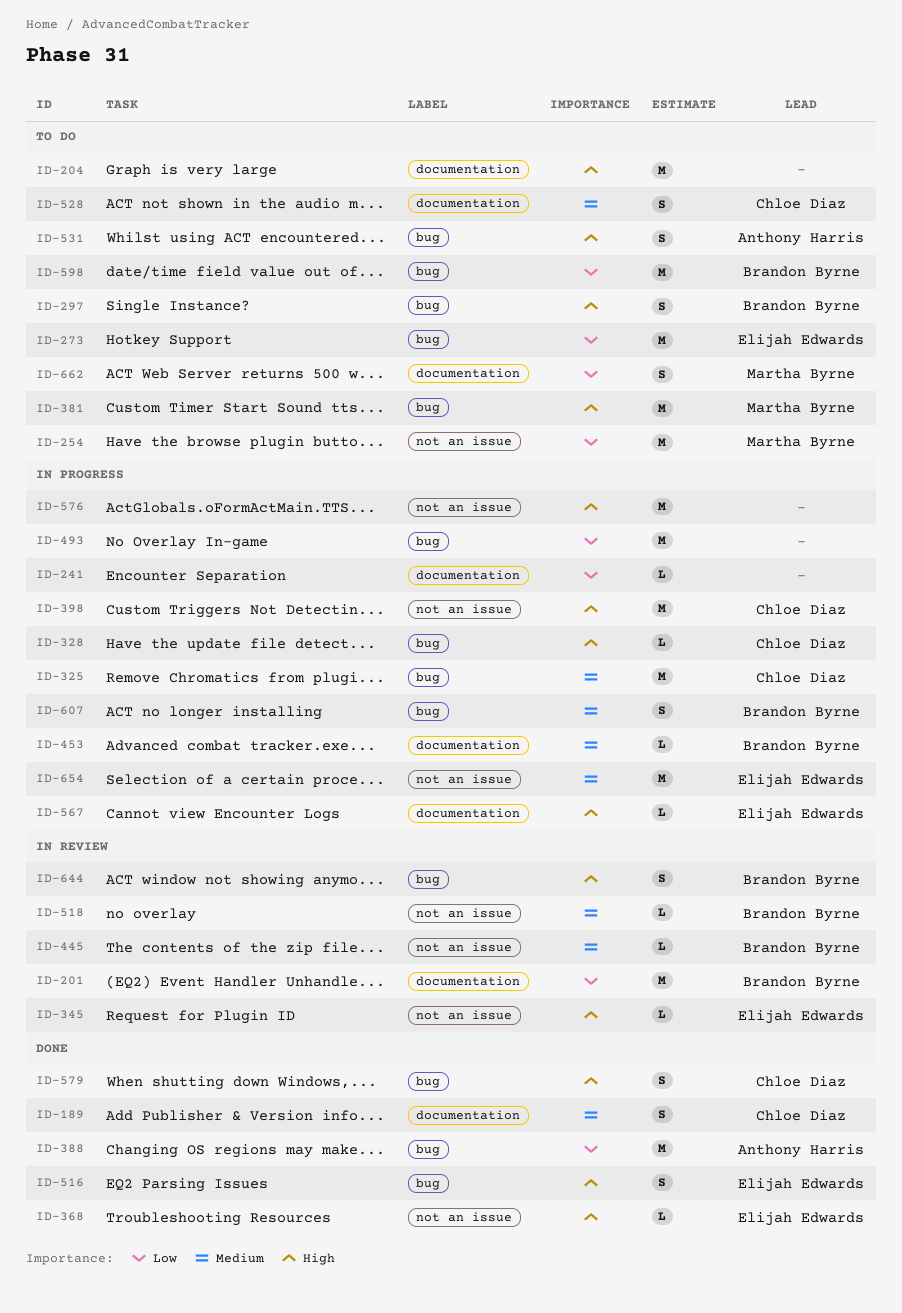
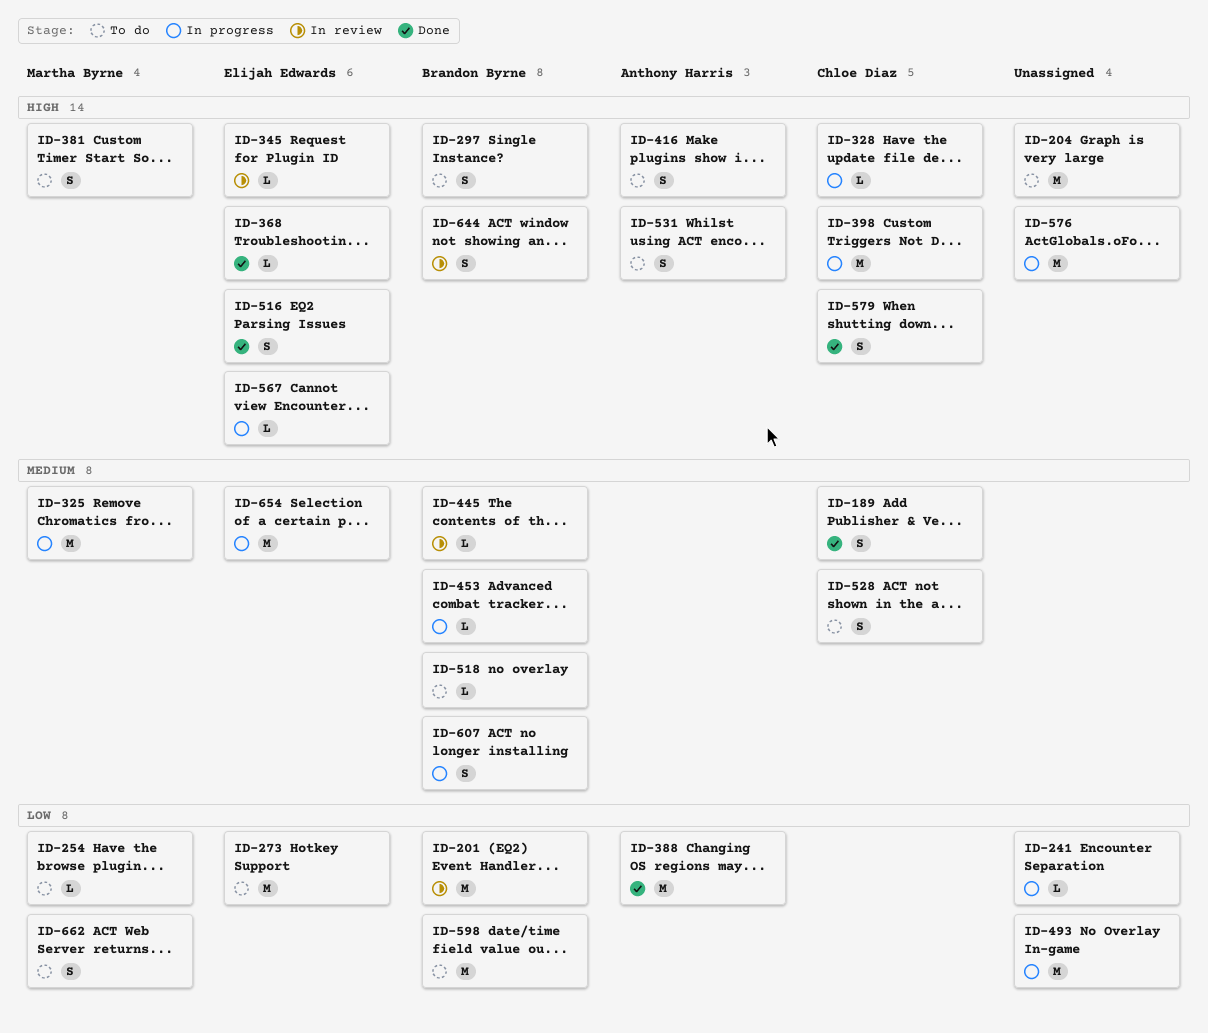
ID-254, estimate: M -> L
ID-325, owner: Chloe Diaz -> Martha Byrne
ID-381, estimate: M -> S
ID-416: none -> present
ID-518, status: In review -> To do

